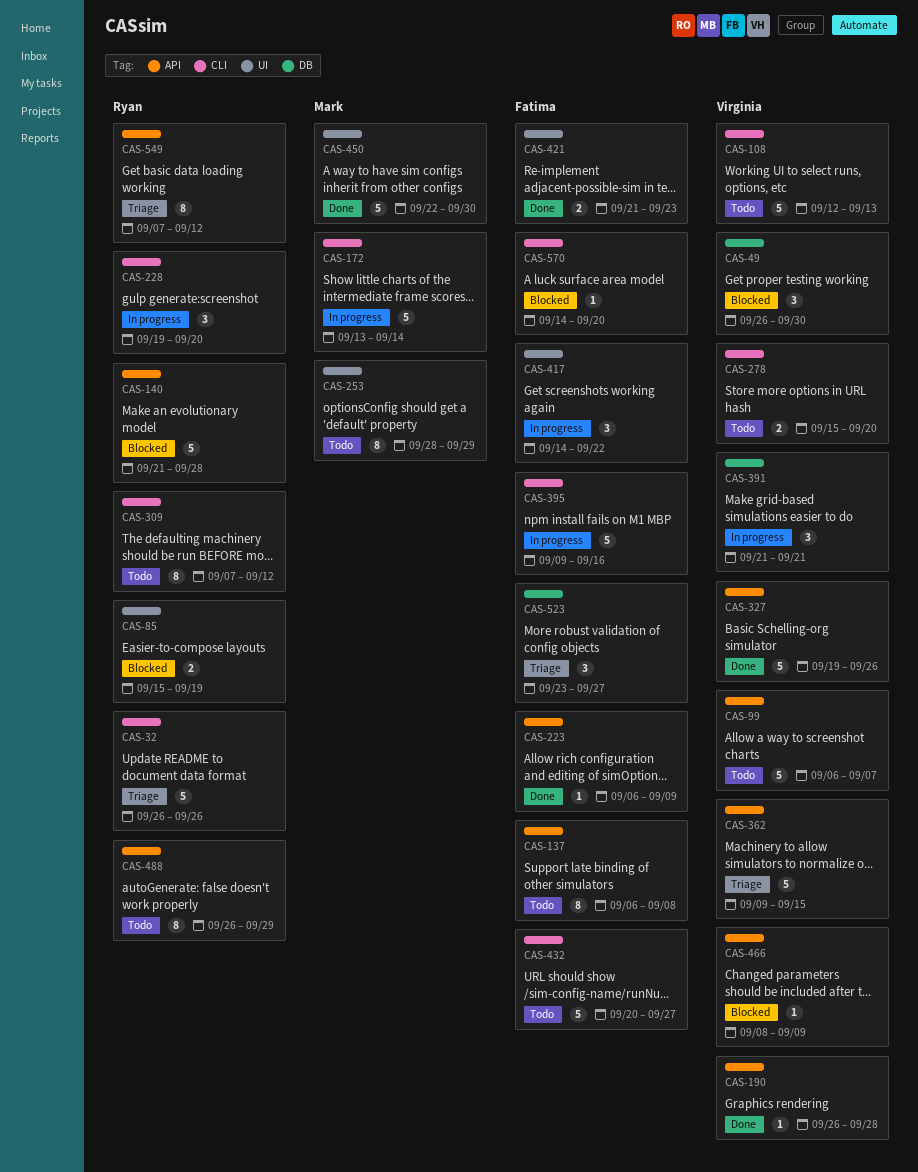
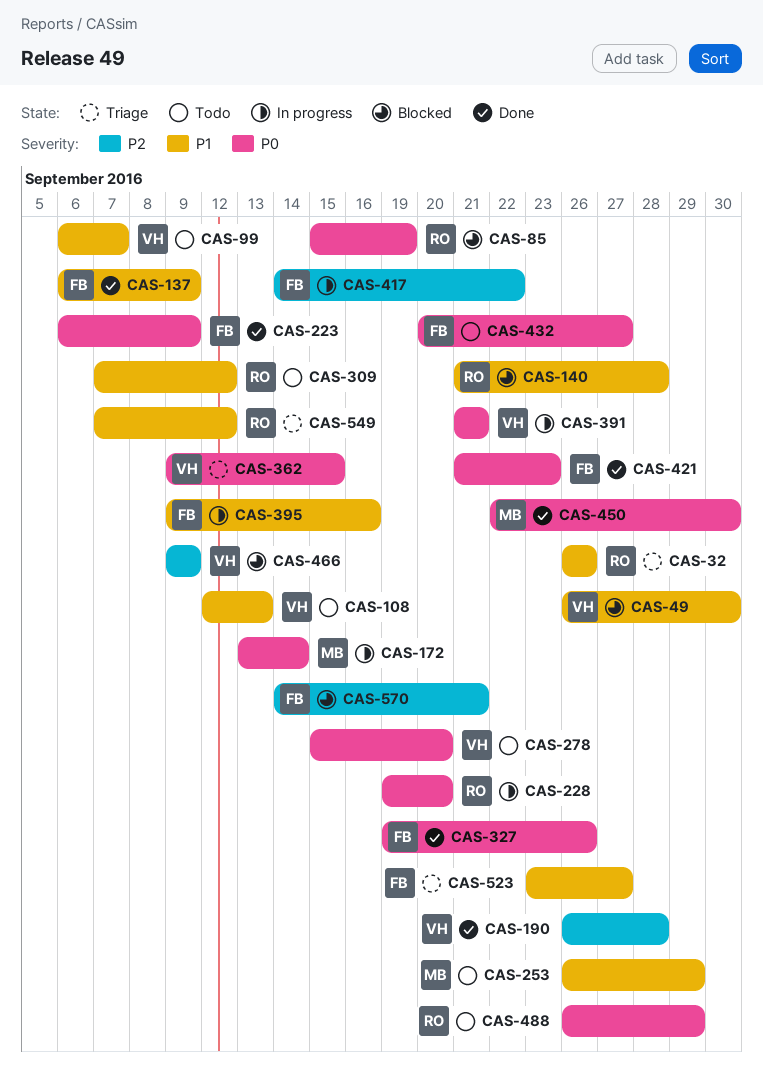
CAS-137, status: Todo -> Done
CAS-137, due: Sep 8 -> Sep 9
CAS-253, start: Sep 28 -> Sep 26
CAS-327, owner: Virginia -> Fatima
CAS-466, start: Sep 8 -> Sep 9
CAS-570, due: Sep 20 -> Sep 21

